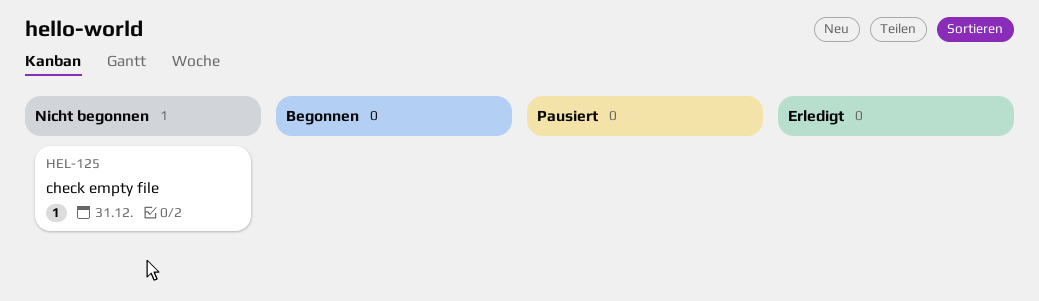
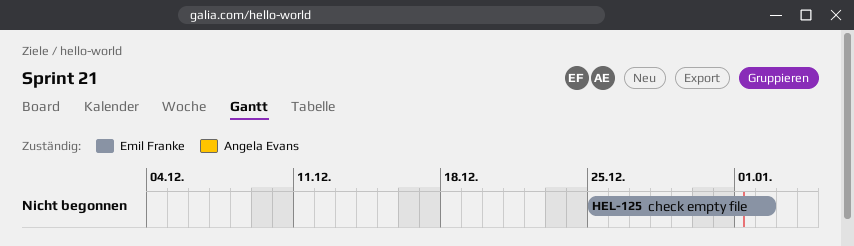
HEL-125, due: Dec 31 -> Jan 2

